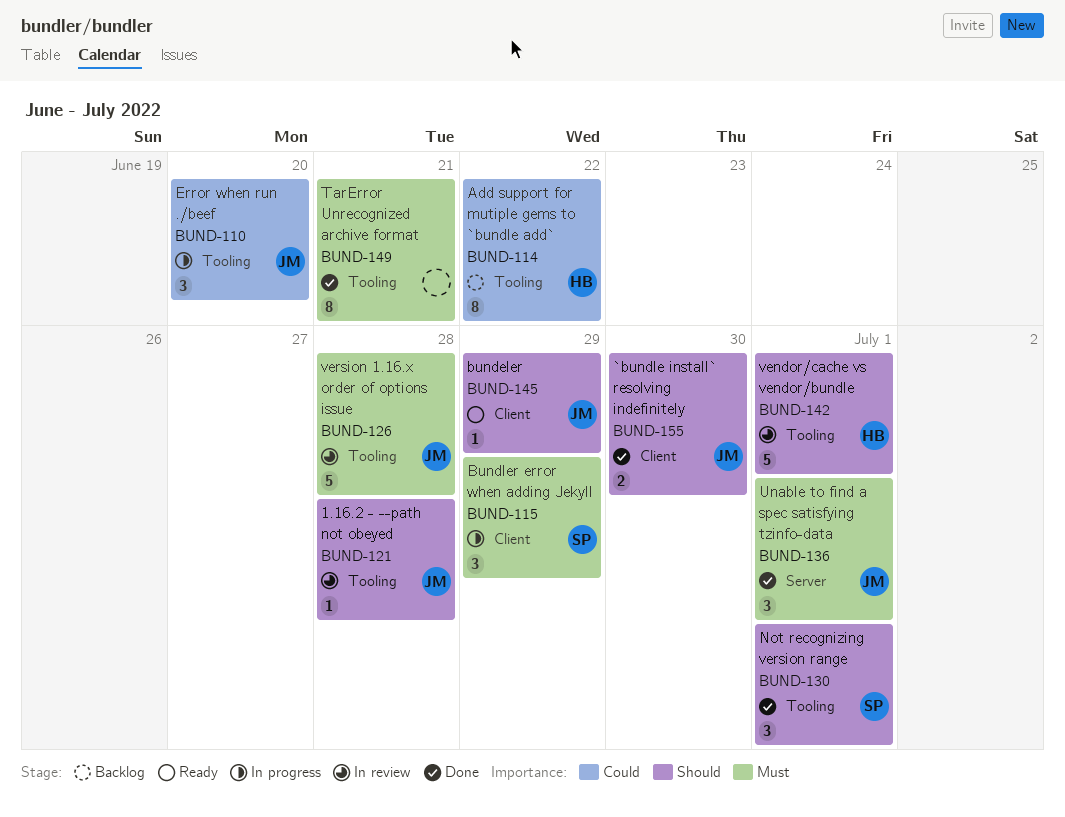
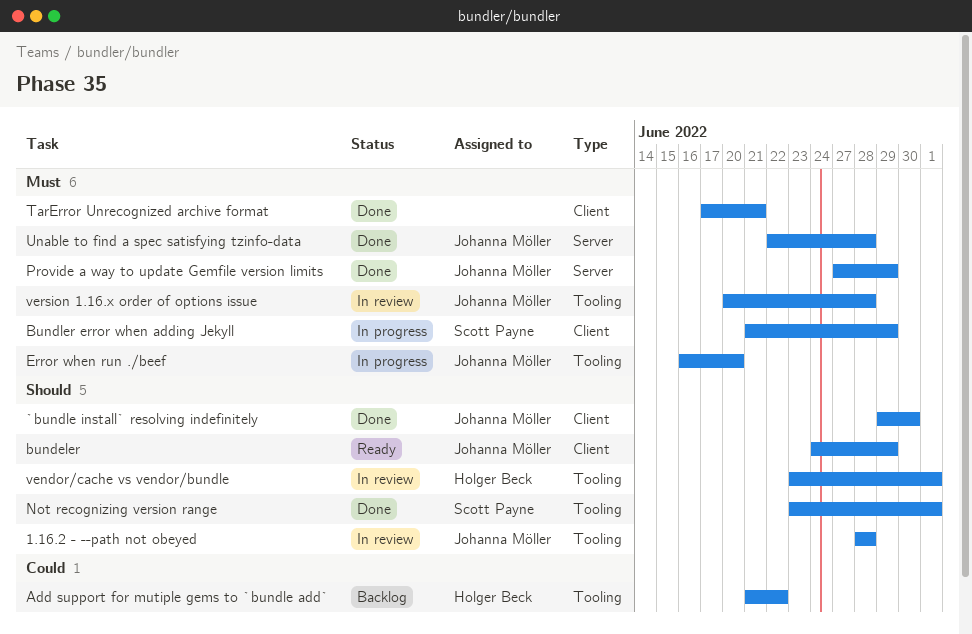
Error when run ./beef, priority: Could -> Must
Provide a way to update Gemfile version limits: none -> present
TarError Unrecognized archive format, label: Tooling -> Client
Unable to find a spec satisfying tzinfo-data, due: Jul 1 -> Jun 28

